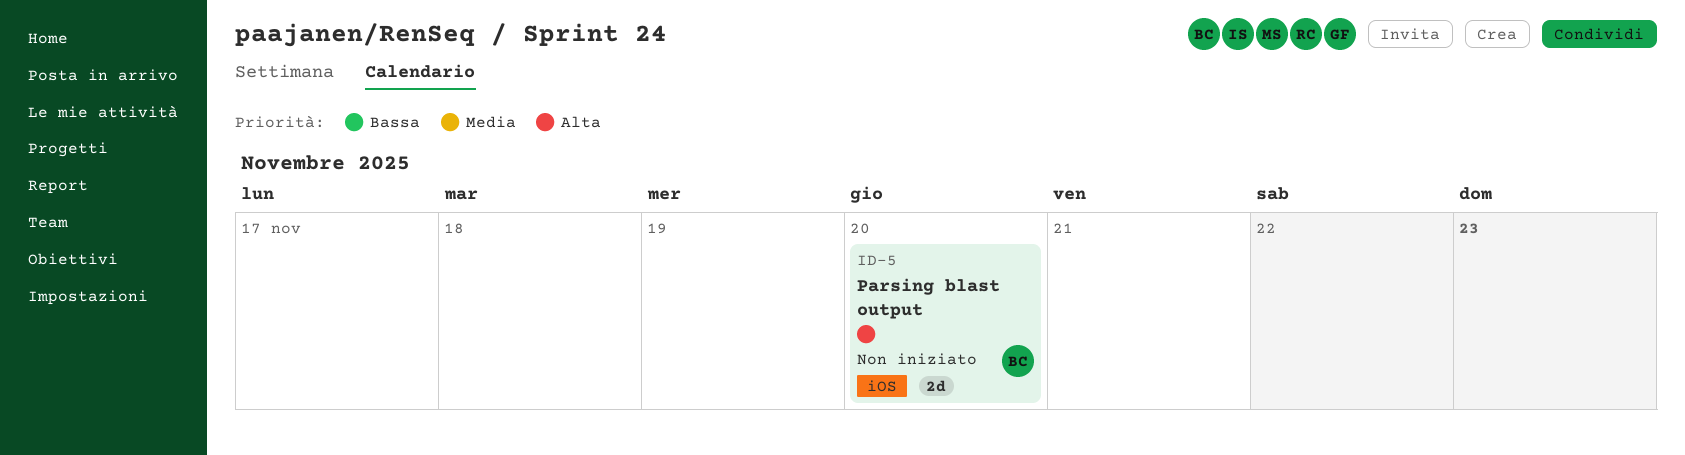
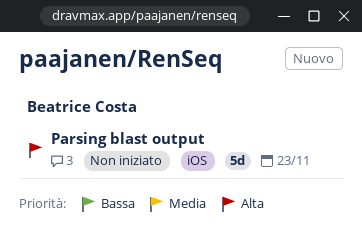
Parsing blast output, estimate: 2d -> 5d
Parsing blast output, due: Nov 20 -> Nov 23

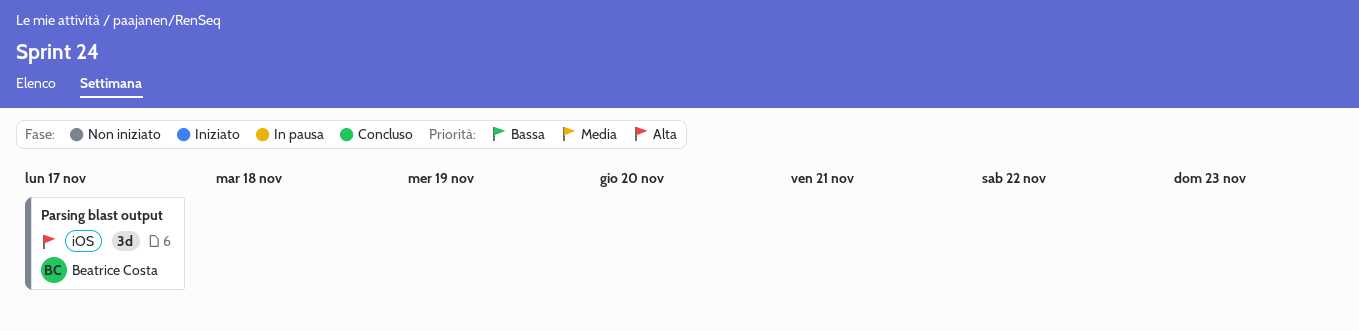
Parsing blast output, estimate: 5d -> 3d
Parsing blast output, due: Nov 23 -> Nov 17

